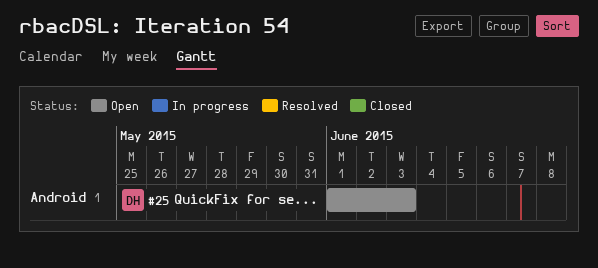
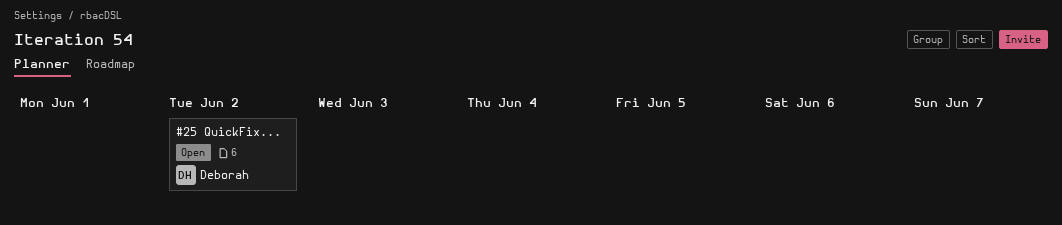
#25, due: Jun 3 -> Jun 2

